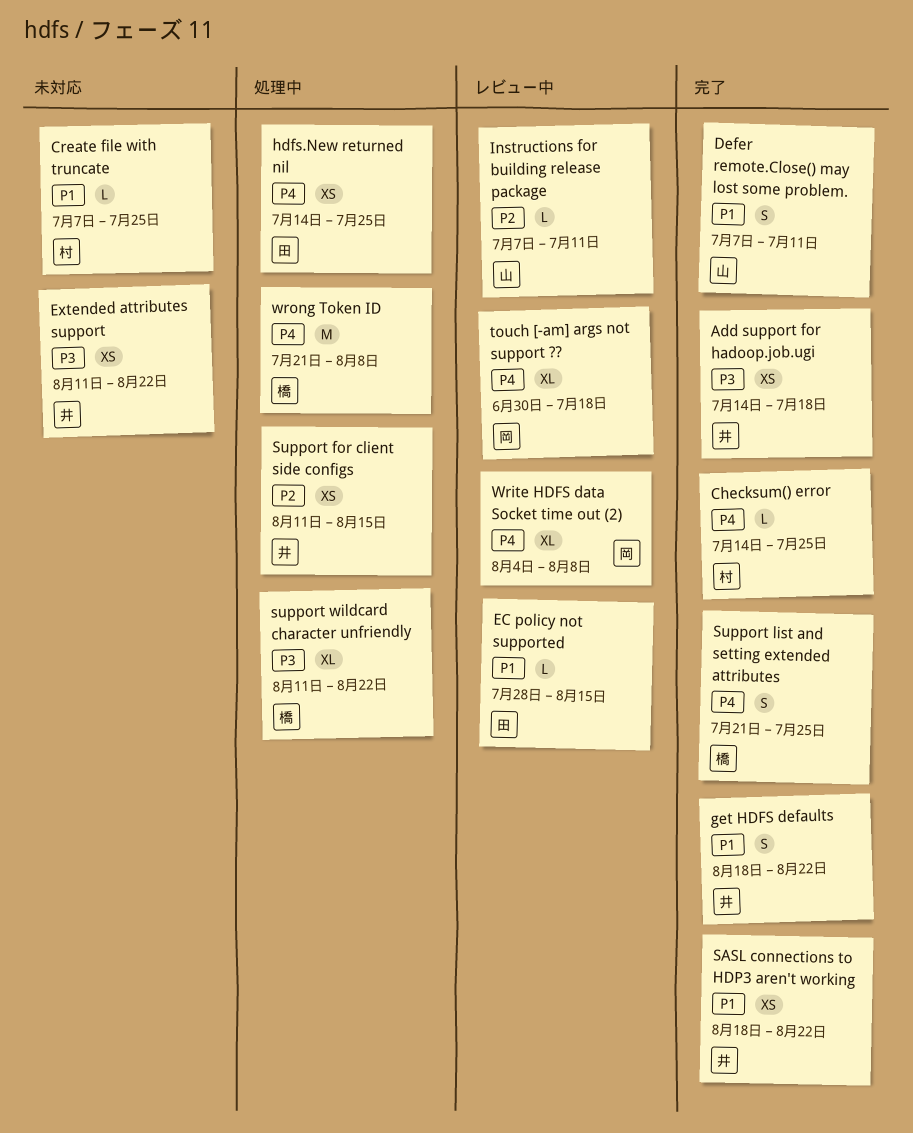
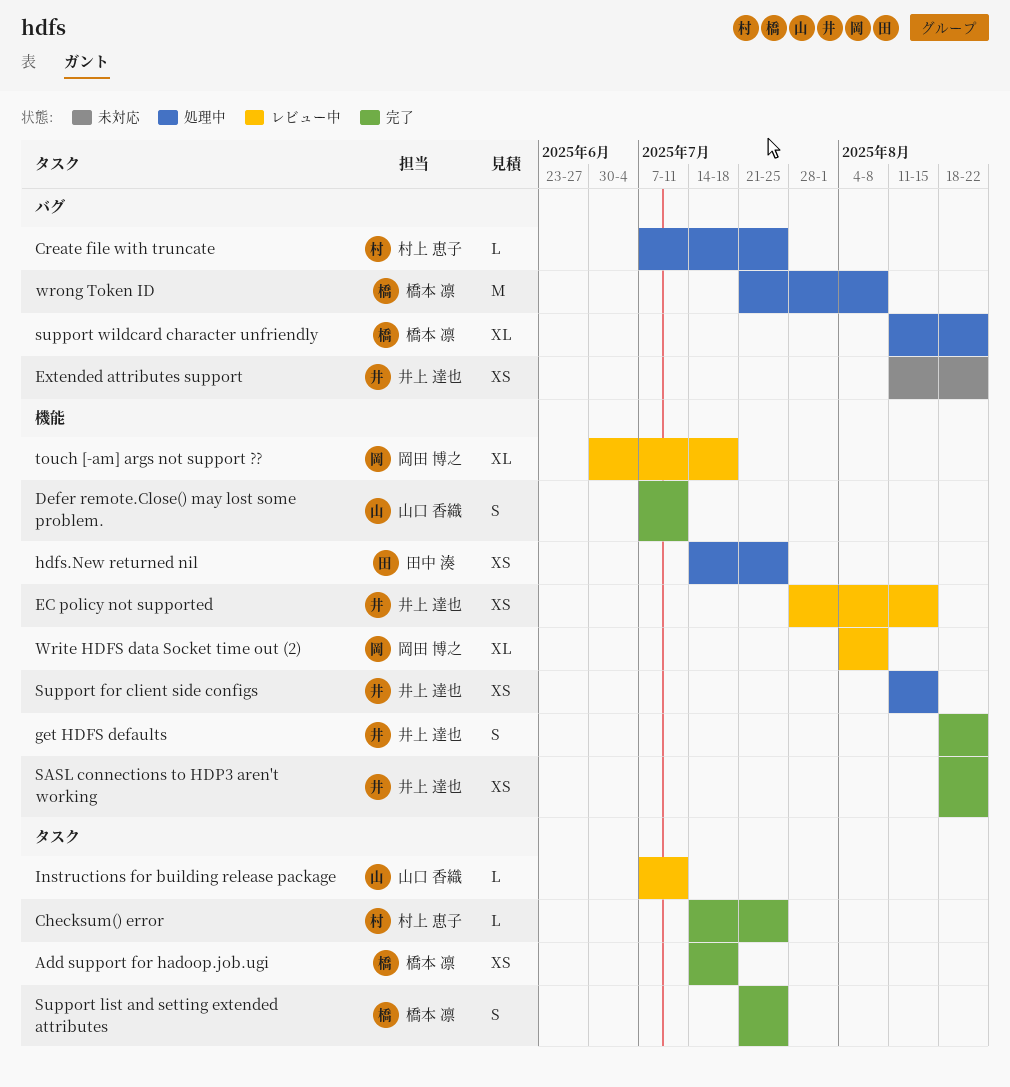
Add support for hadoop.job.ugi, owner: 井上 達也 -> 橋本 凛
Create file with truncate, status: 未対応 -> 処理中
EC policy not supported, owner: 田中 湊 -> 井上 達也
EC policy not supported, estimate: L -> XS

